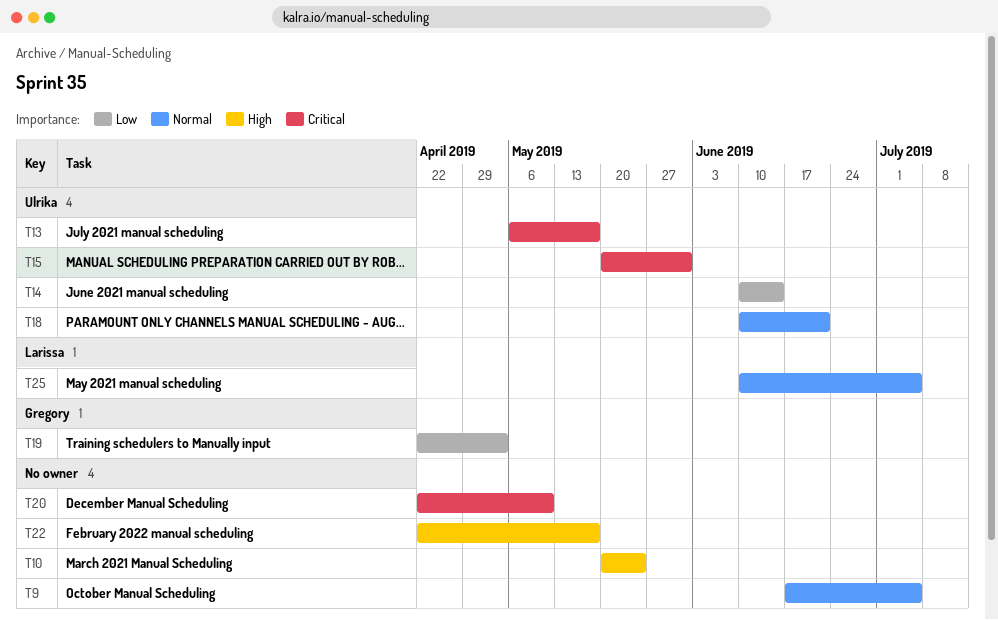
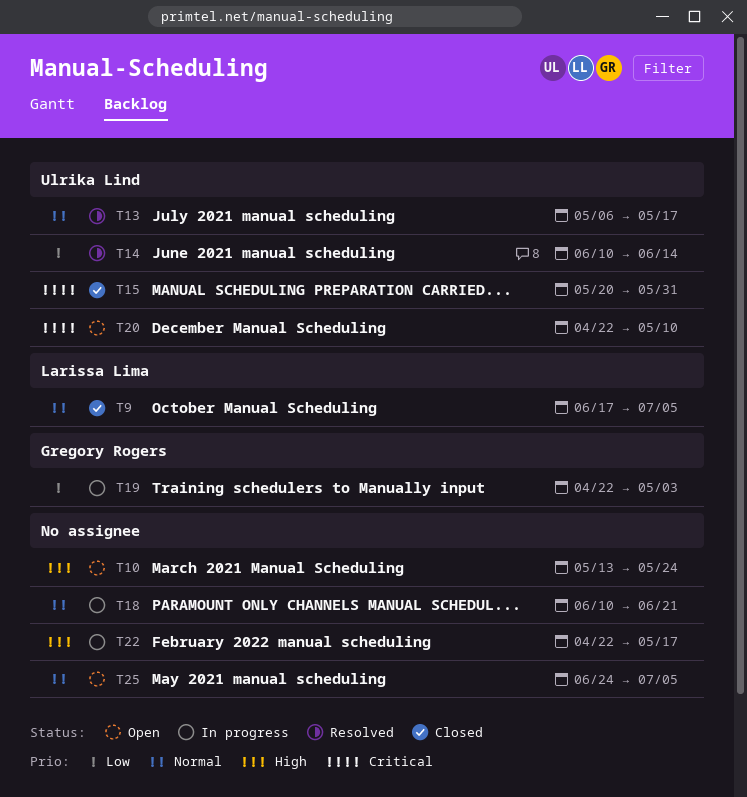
T9, owner: none -> Larissa Lima
T10, start: May 20 -> May 13
T13, priority: Critical -> Normal
T18, owner: Ulrika Lind -> none
T20, owner: none -> Ulrika Lind
T25, owner: Larissa Lima -> none
T25, start: Jun 10 -> Jun 24

